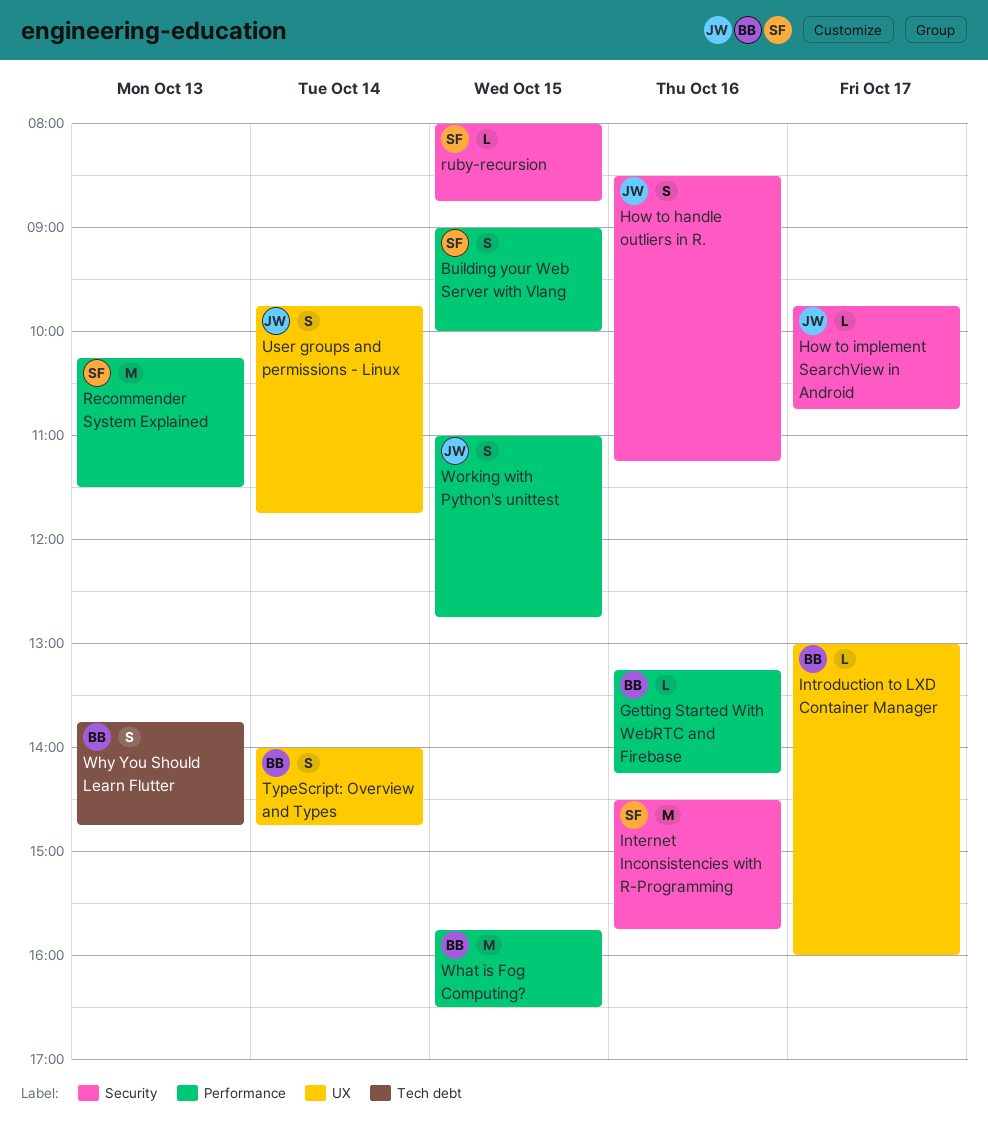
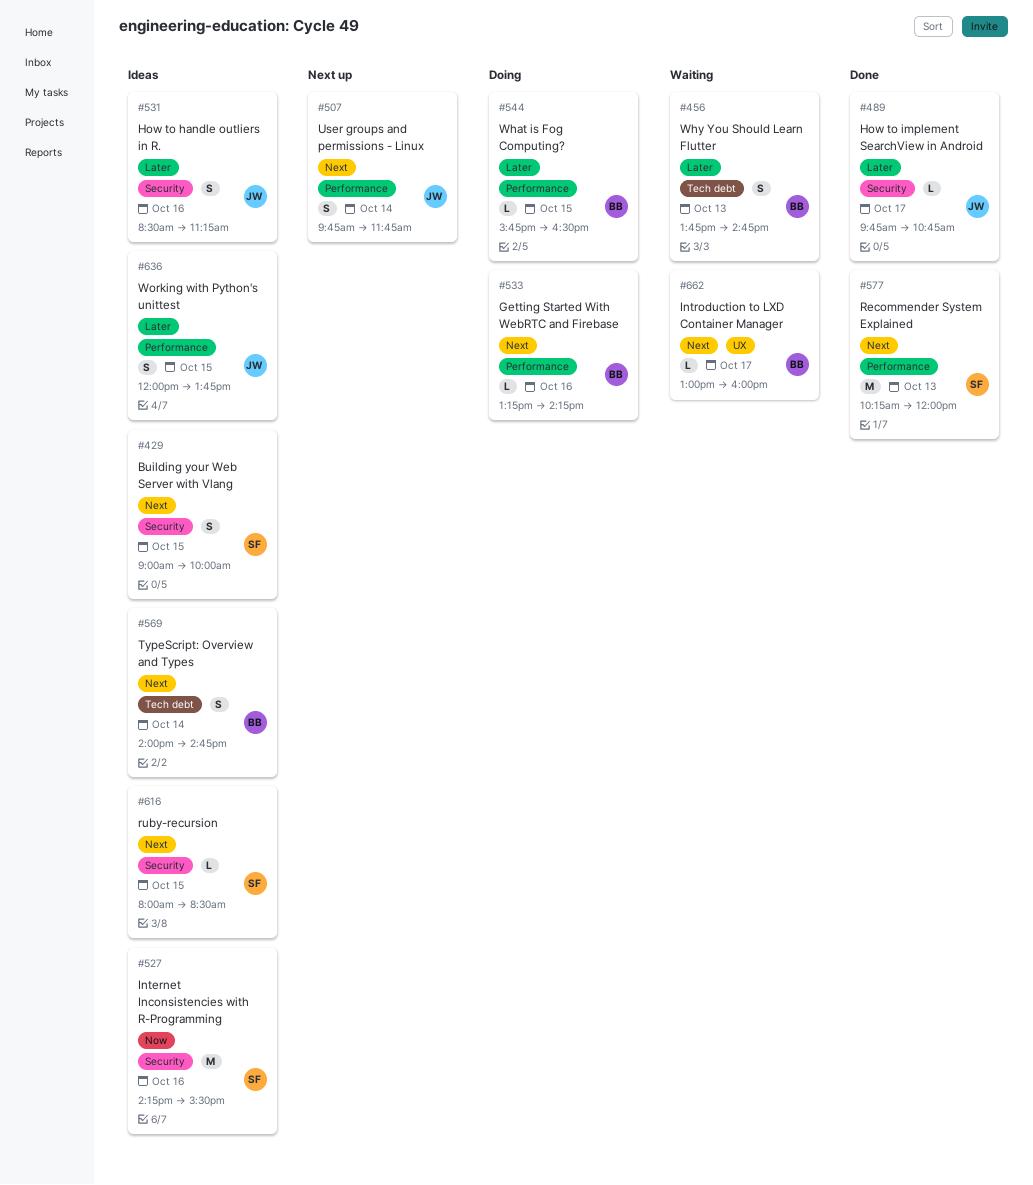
Building your Web Server with Vlang, label: Performance -> Security
Internet Inconsistencies with R-Programming, begins: 14:30 -> 14:15
Internet Inconsistencies with R-Programming, ends: 15:45 -> 15:30
Recommender System Explained, ends: 11:30 -> 12:00
ruby-recursion, ends: 08:45 -> 08:30
TypeScript: Overview and Types, label: UX -> Tech debt
User groups and permissions - Linux, label: UX -> Performance
What is Fog Computing?, estimate: M -> L
Working with Python's unittest, begins: 11:00 -> 12:00
Working with Python's unittest, ends: 12:45 -> 13:45

